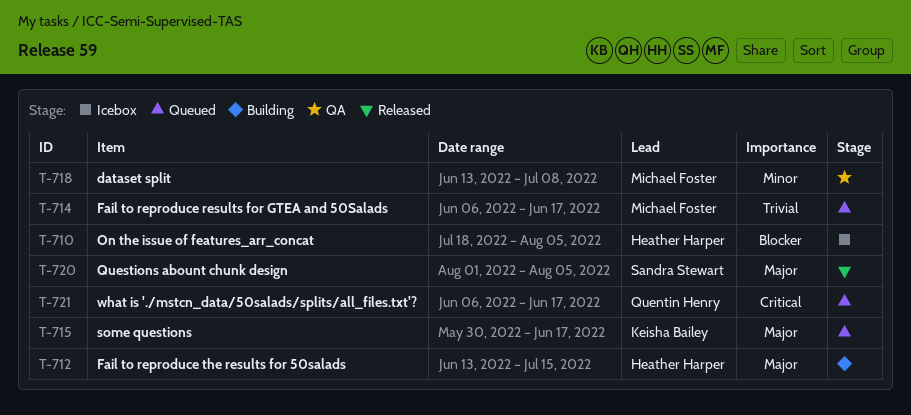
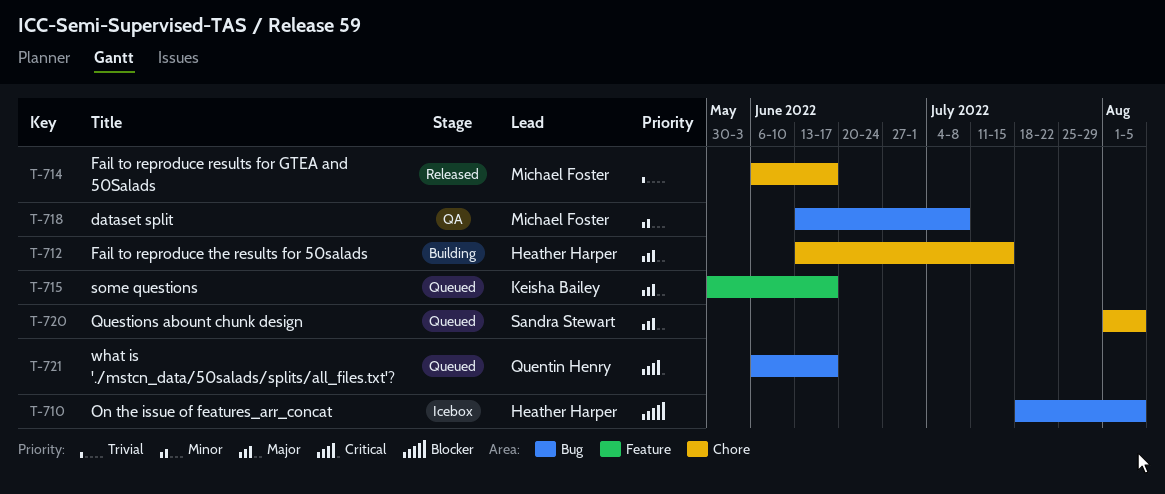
T-714, status: Queued -> Released
T-720, status: Released -> Queued

